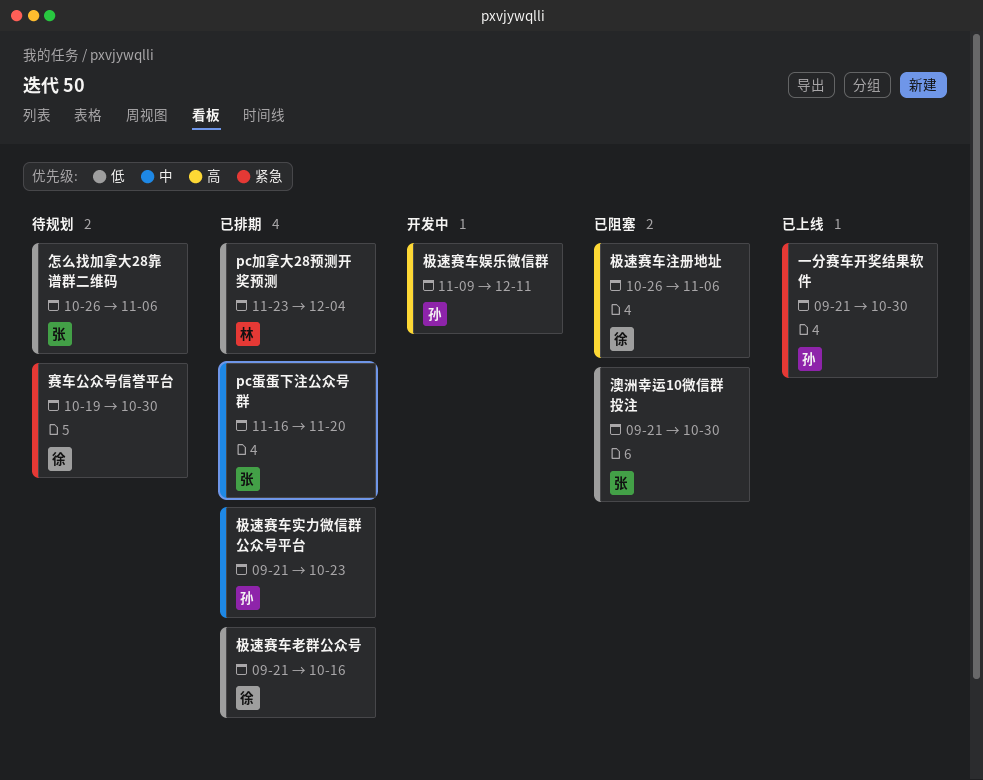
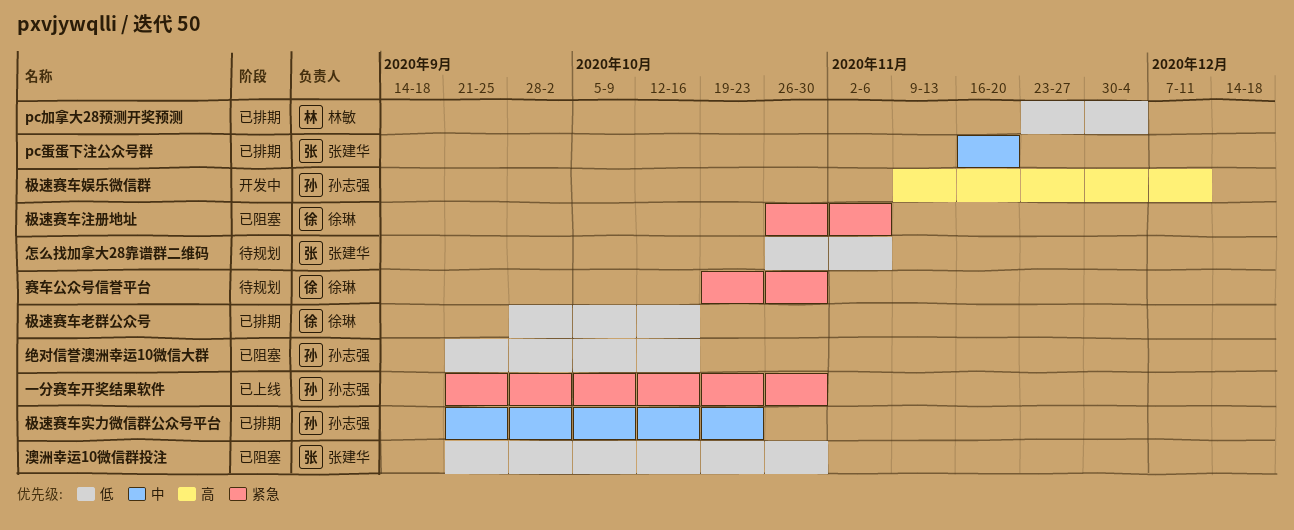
极速赛车注册地址, priority: 高 -> 紧急
极速赛车老群公众号, start: Sep 21 -> Sep 28
绝对信誉澳洲幸运10微信大群: none -> present

